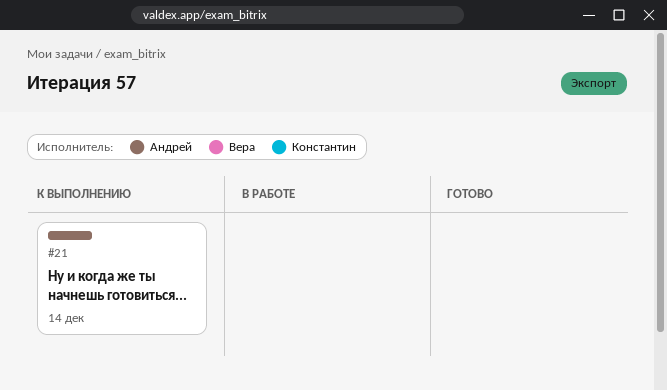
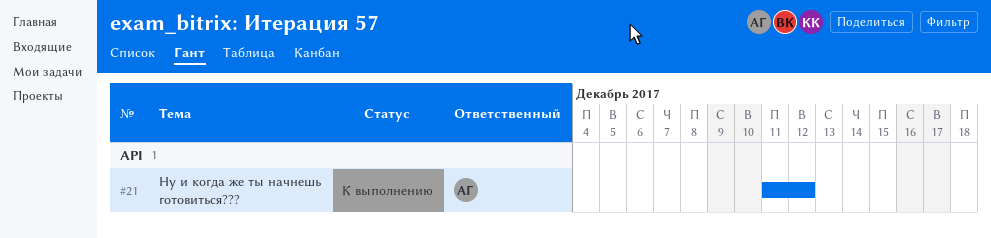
#21, due: Dec 14 -> Dec 12

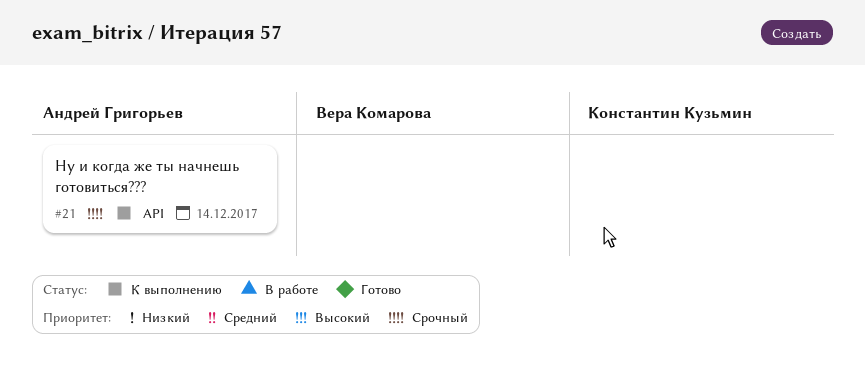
#21, due: Dec 12 -> Dec 14

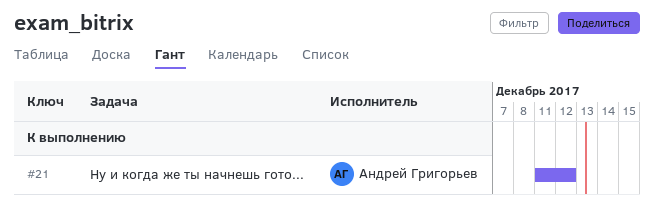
#21, due: Dec 14 -> Dec 12

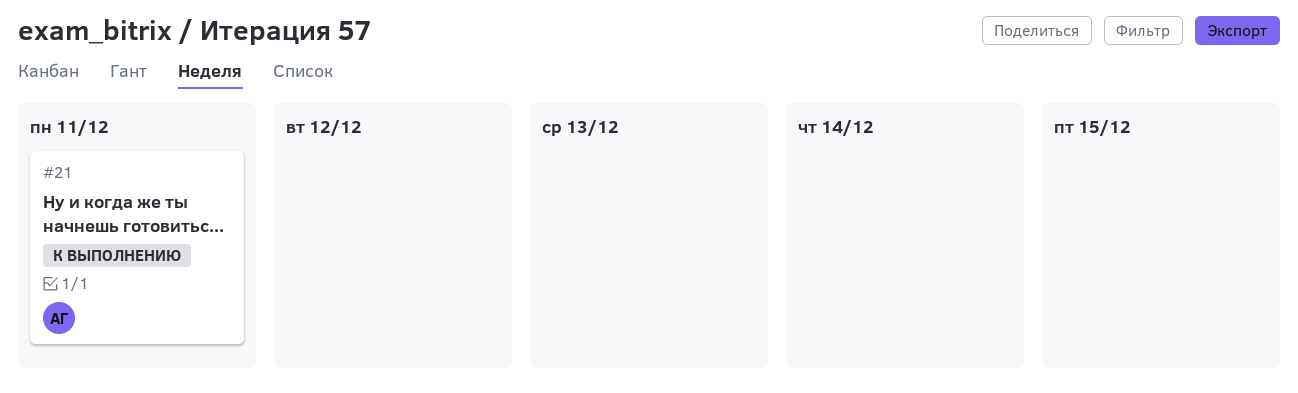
#21, due: Dec 12 -> Dec 11

